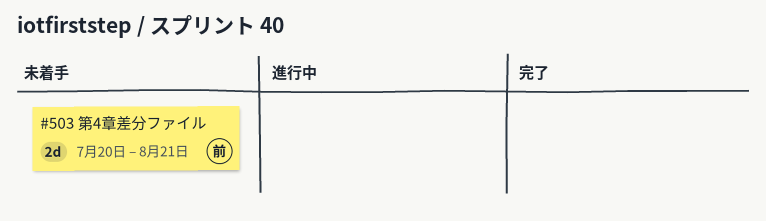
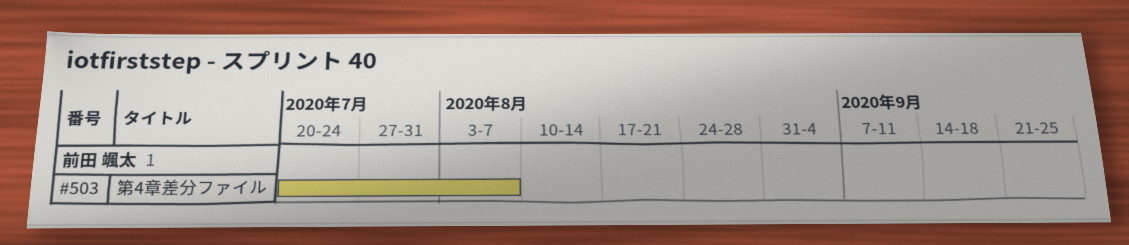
#503, due: Aug 21 -> Aug 7

